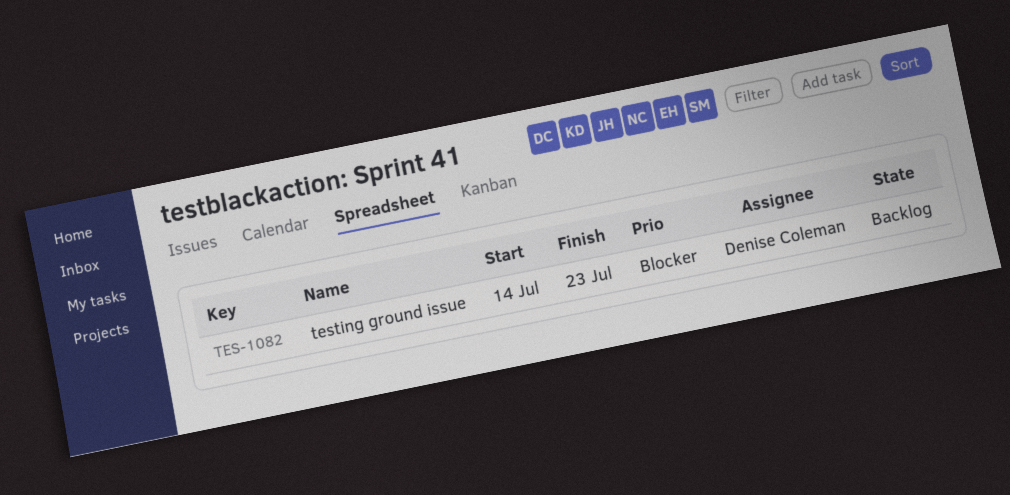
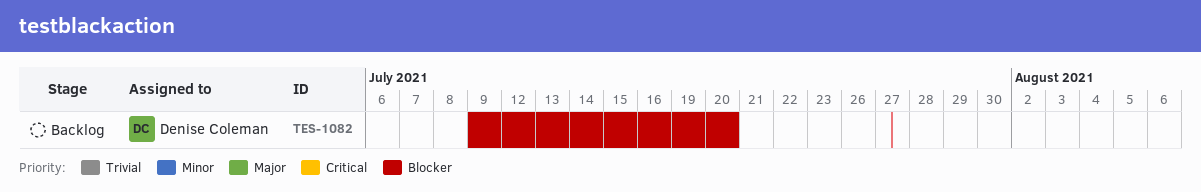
TES-1082, start: Jul 14 -> Jul 9
TES-1082, due: Jul 23 -> Jul 20

